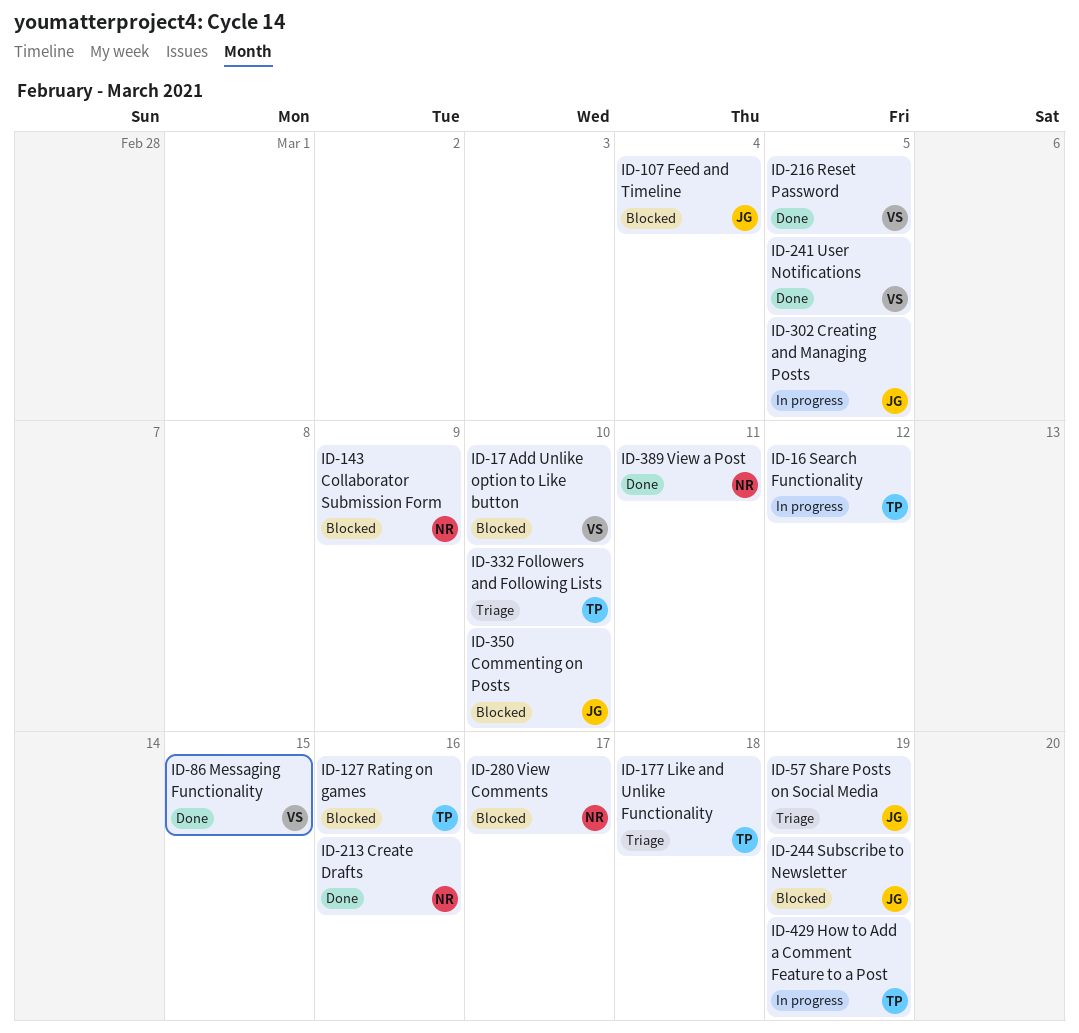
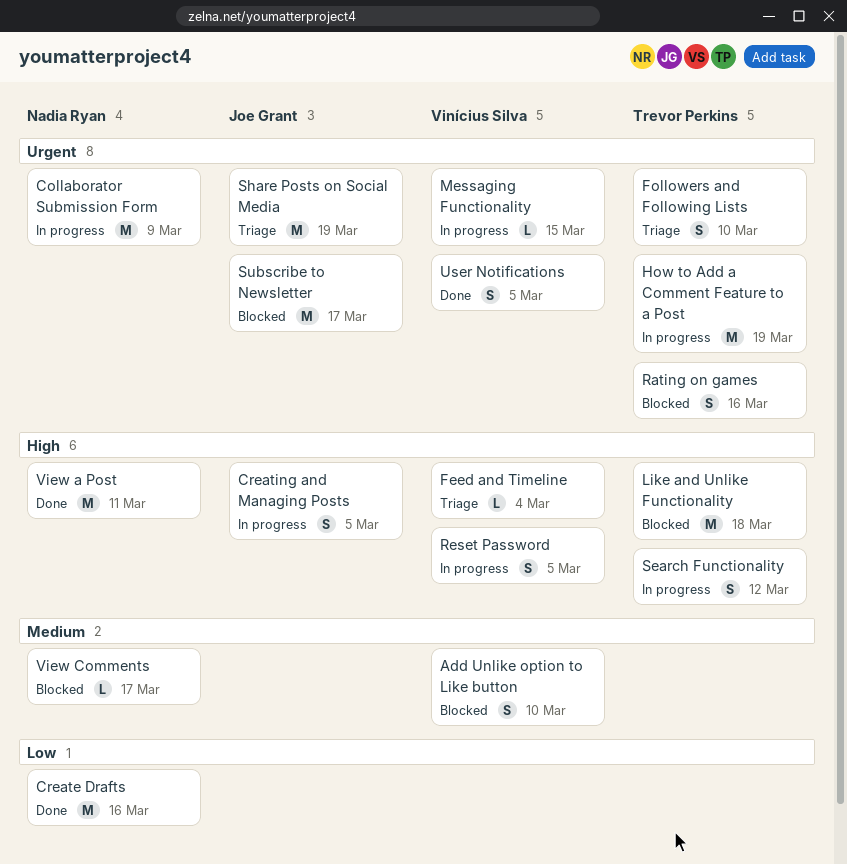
Collaborator Submission Form, status: Blocked -> In progress
Commenting on Posts: present -> none
Feed and Timeline, status: Blocked -> Triage
Feed and Timeline, owner: Joe Grant -> Vinícius Silva
Like and Unlike Functionality, status: Triage -> Blocked
Messaging Functionality, status: Done -> In progress
Reset Password, status: Done -> In progress
Subscribe to Newsletter, due: Mar 19 -> Mar 17

